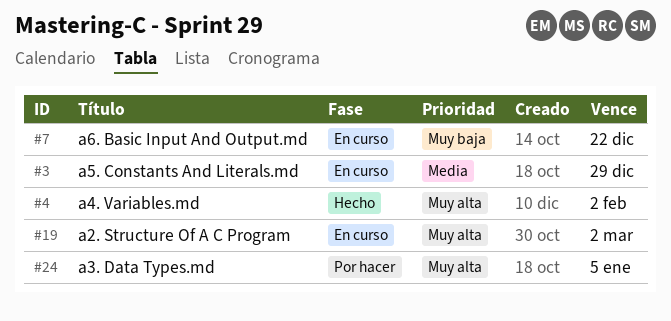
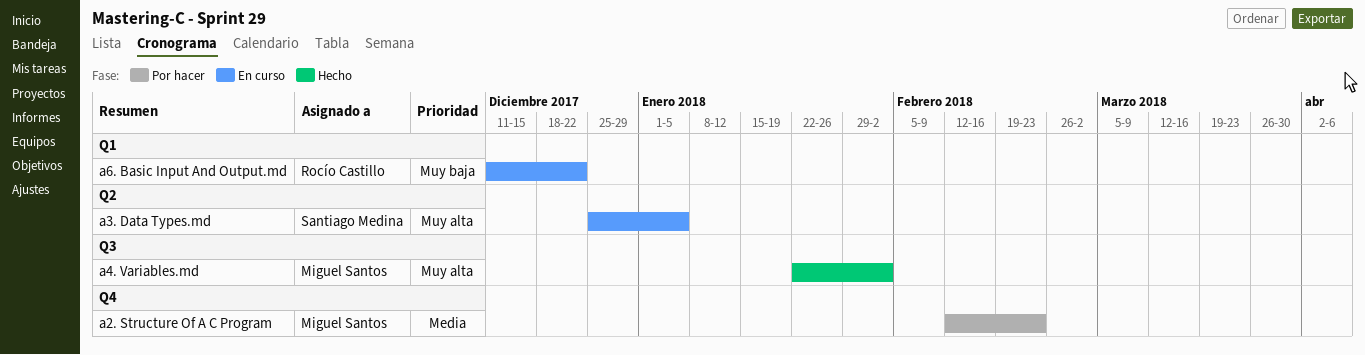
a2. Structure Of A C Program, status: En curso -> Por hacer
a2. Structure Of A C Program, priority: Muy alta -> Media
a2. Structure Of A C Program, due: Mar 2 -> Feb 23
a3. Data Types.md, status: Por hacer -> En curso
a5. Constants And Literals.md: present -> none

